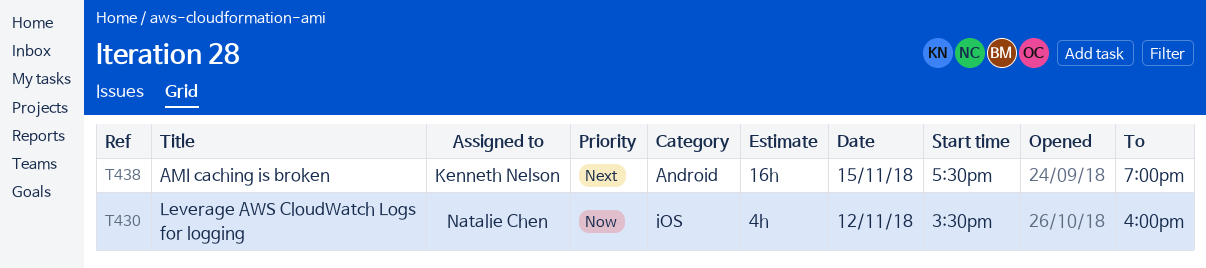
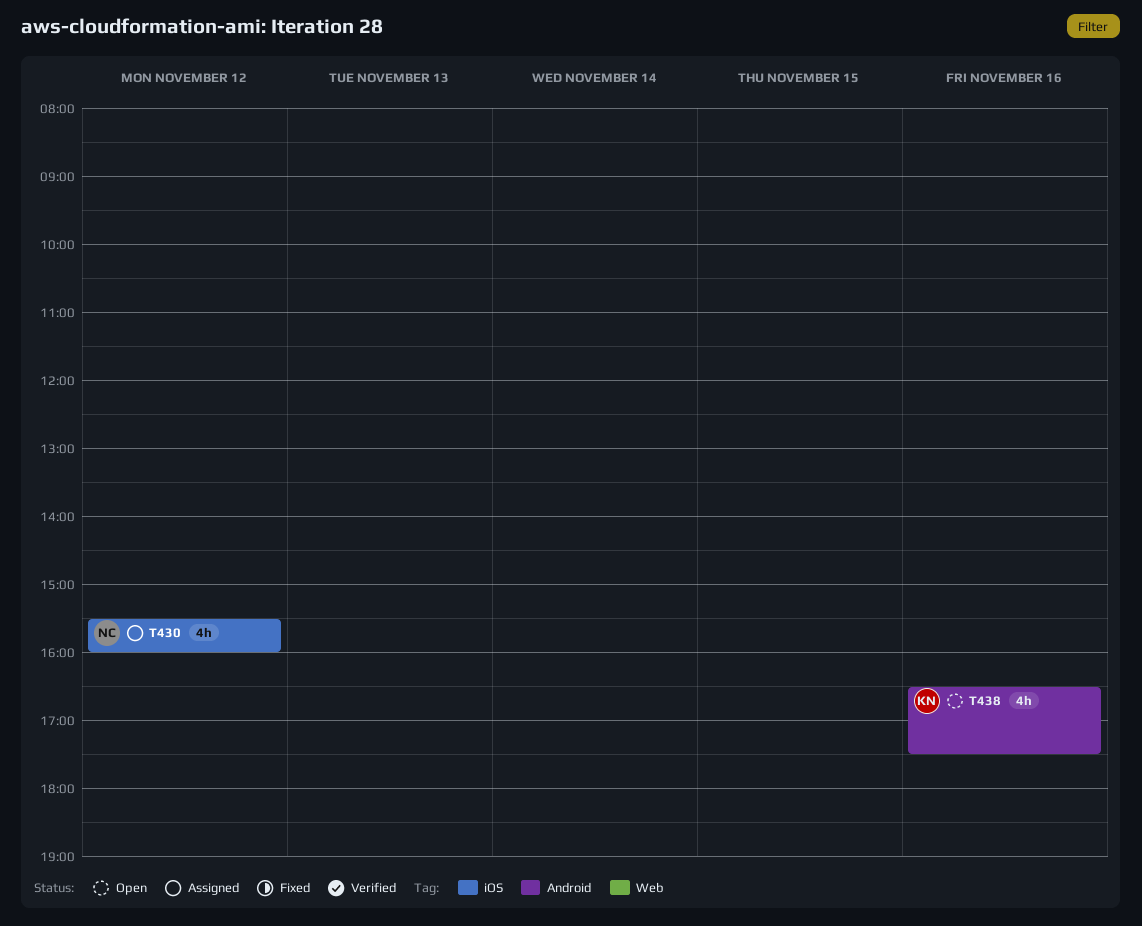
T438, estimate: 16h -> 4h
T438, day: Nov 15 -> Nov 16
T438, begins: 17:30 -> 16:30
T438, ends: 19:00 -> 17:30

